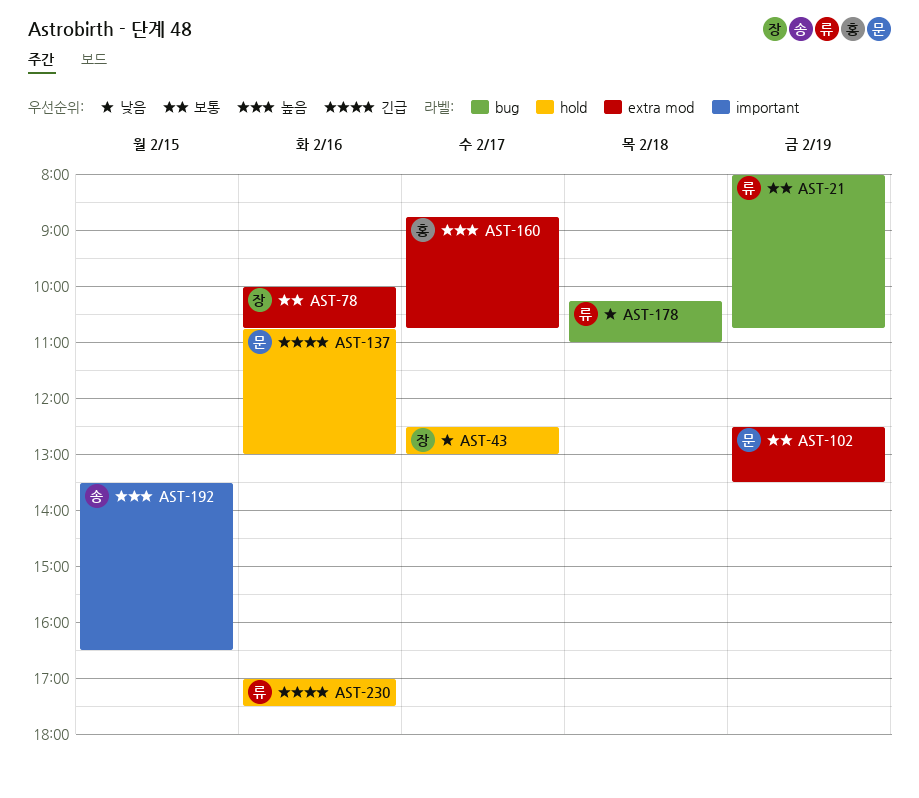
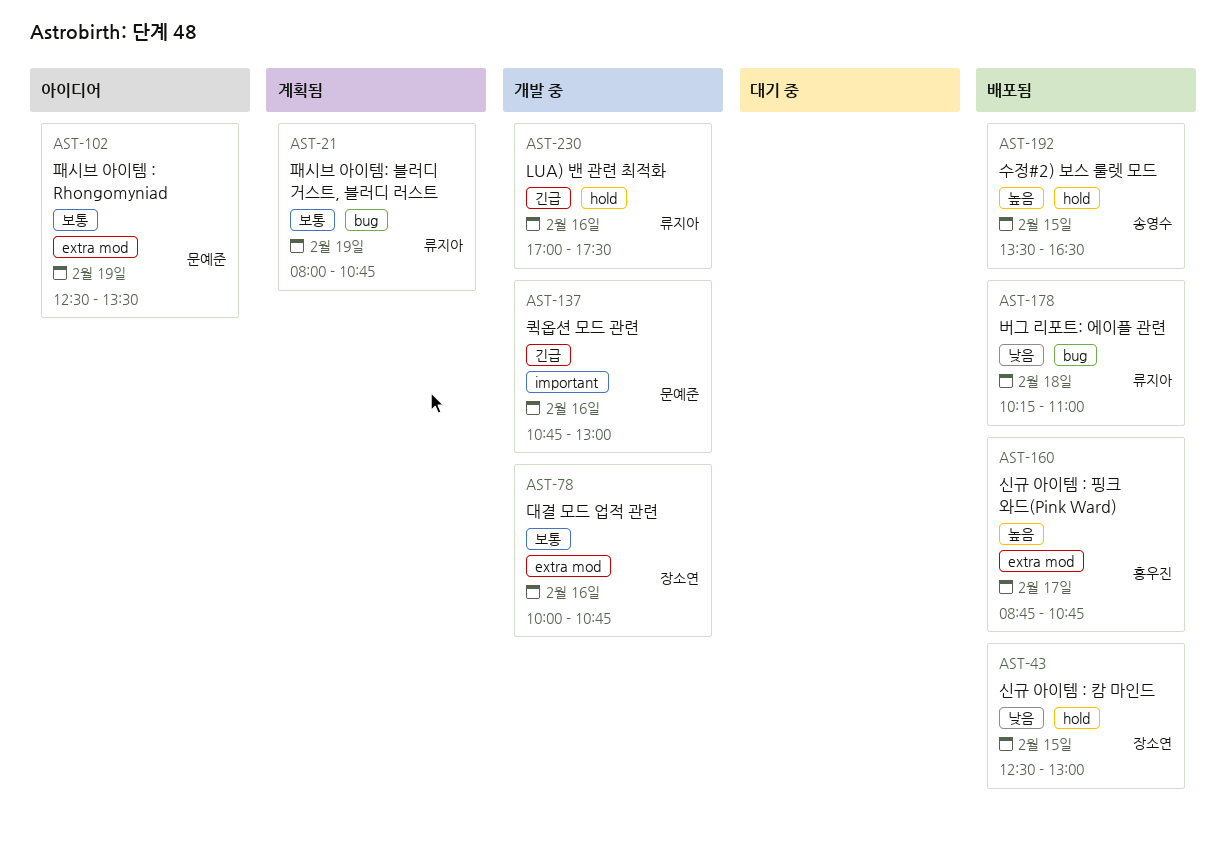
AST-43, day: Feb 17 -> Feb 15
AST-137, label: hold -> important
AST-192, label: important -> hold

